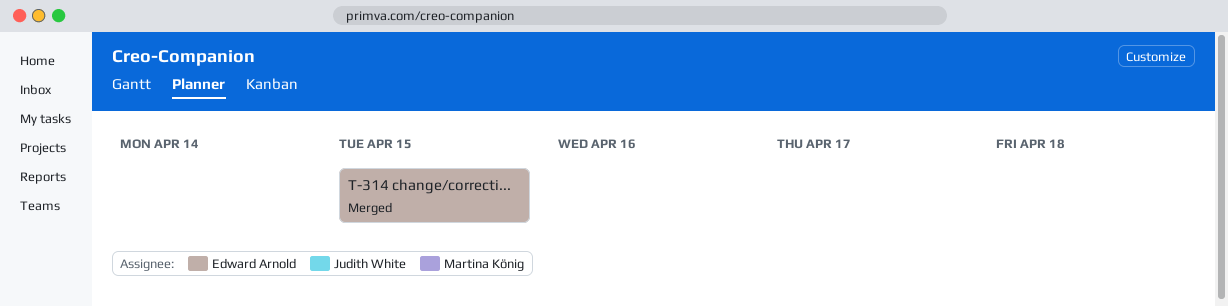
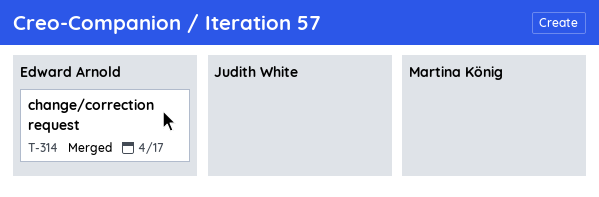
T-314, due: Apr 15 -> Apr 17

